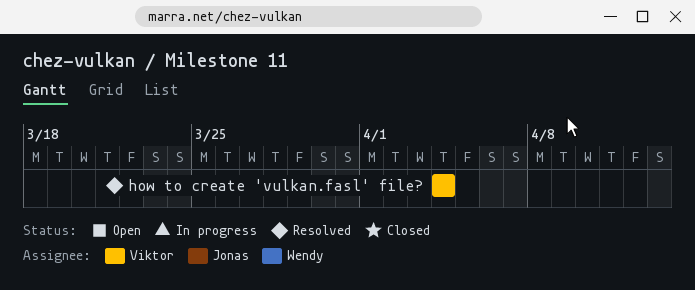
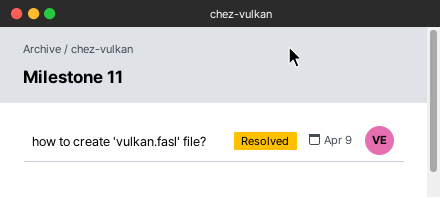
how to create 'vulkan.fasl' file?, due: Apr 4 -> Apr 9

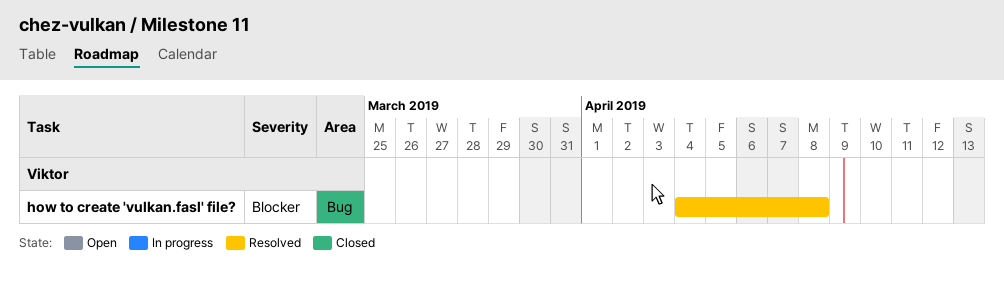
how to create 'vulkan.fasl' file?, due: Apr 9 -> Apr 8

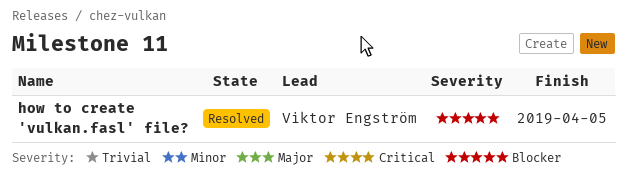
how to create 'vulkan.fasl' file?, due: Apr 8 -> Apr 5

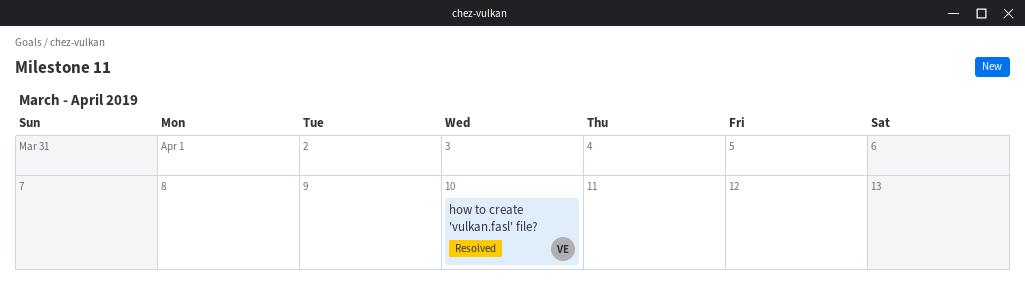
how to create 'vulkan.fasl' file?, due: Apr 5 -> Apr 10

